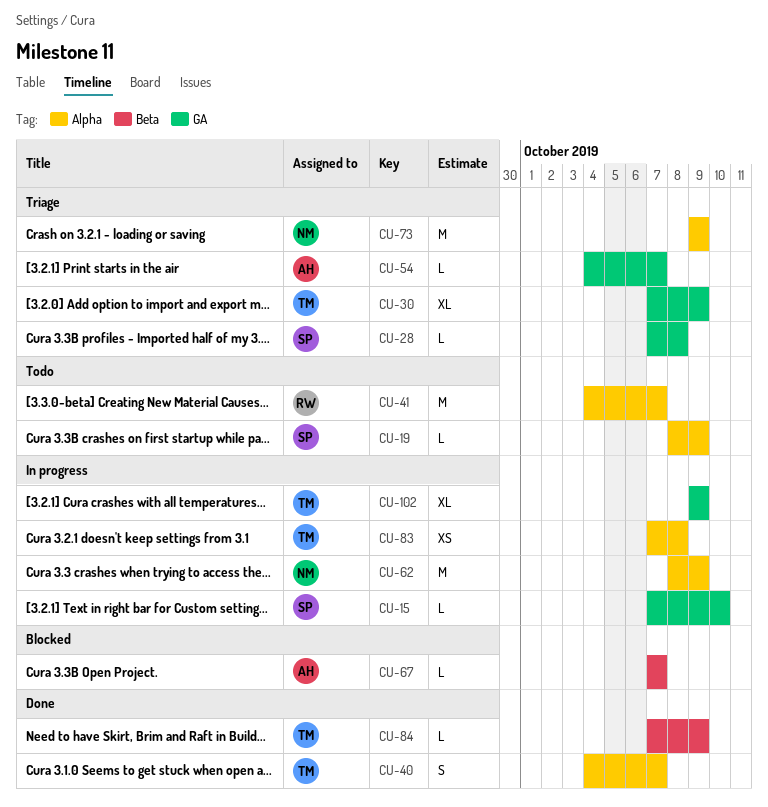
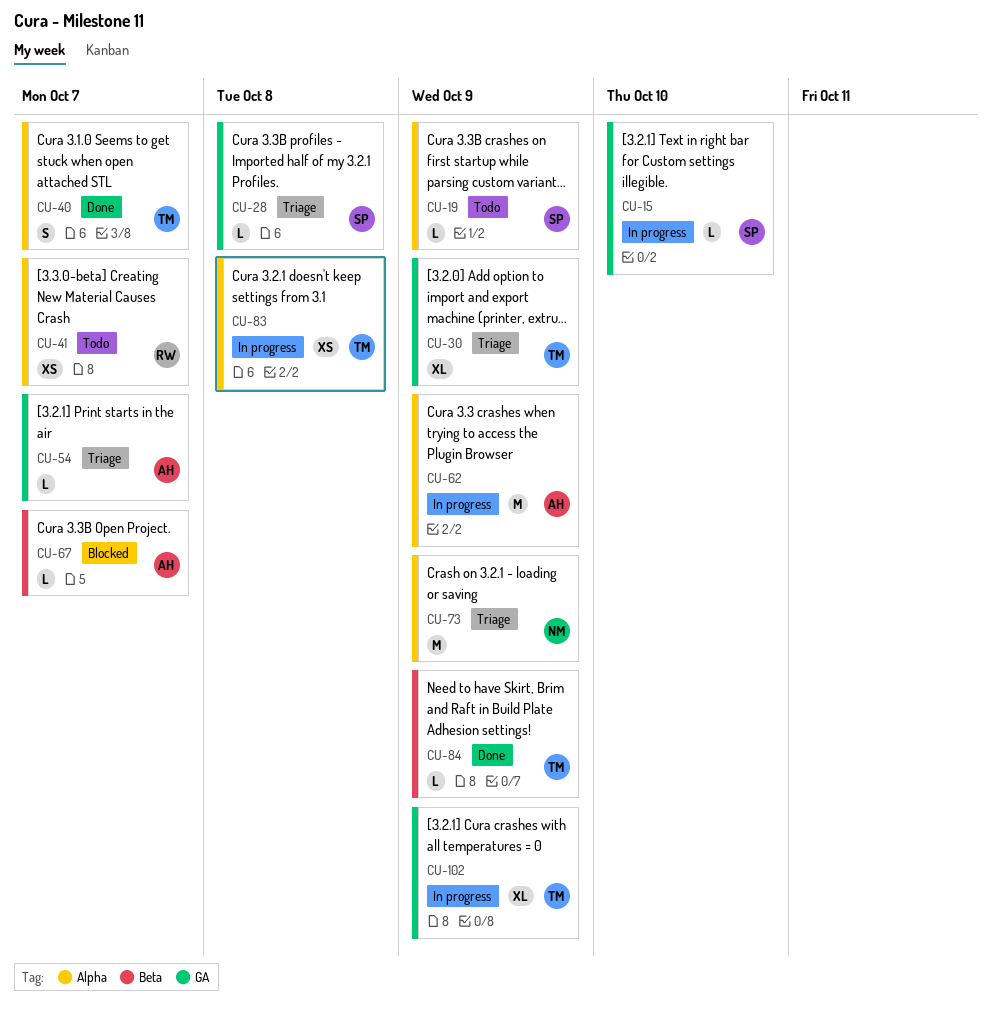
CU-41, estimate: M -> XS
CU-62, owner: NM -> AH

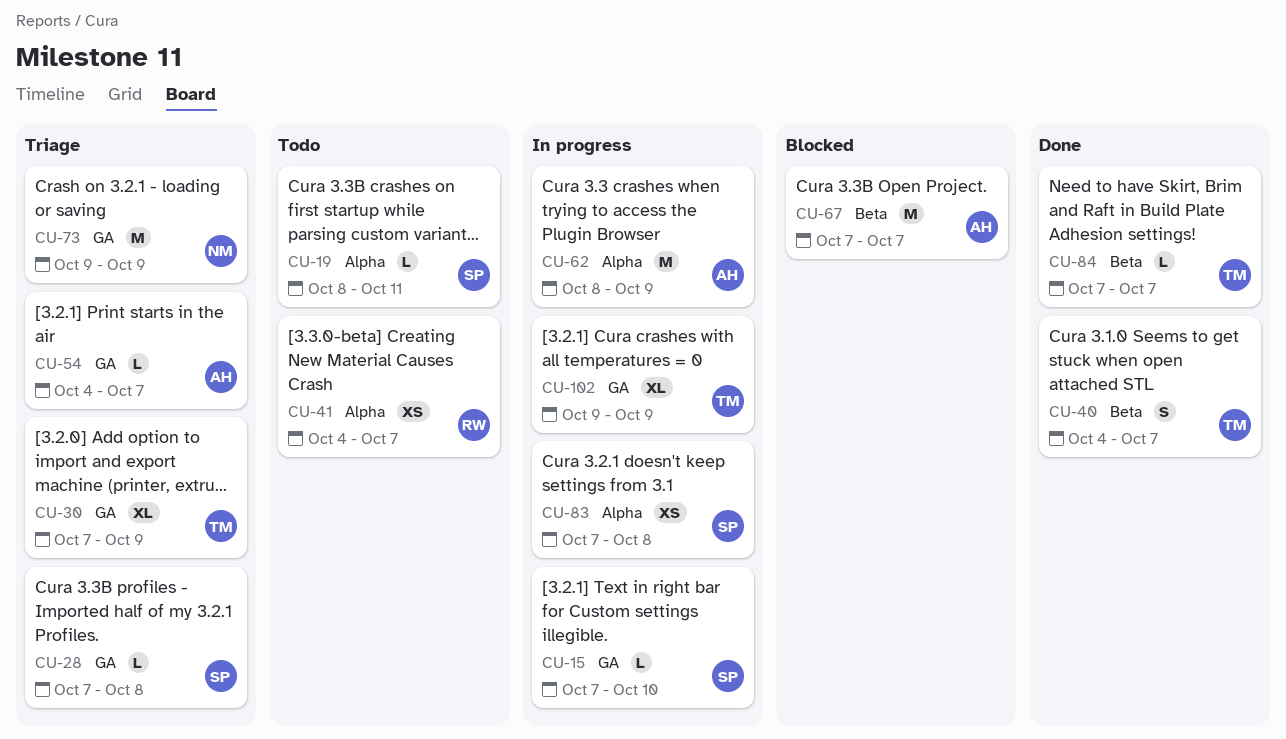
CU-19, due: Oct 9 -> Oct 11
CU-40, label: Alpha -> Beta
CU-67, estimate: L -> M
CU-73, label: Alpha -> GA
CU-83, owner: TM -> SP
CU-84, due: Oct 9 -> Oct 7

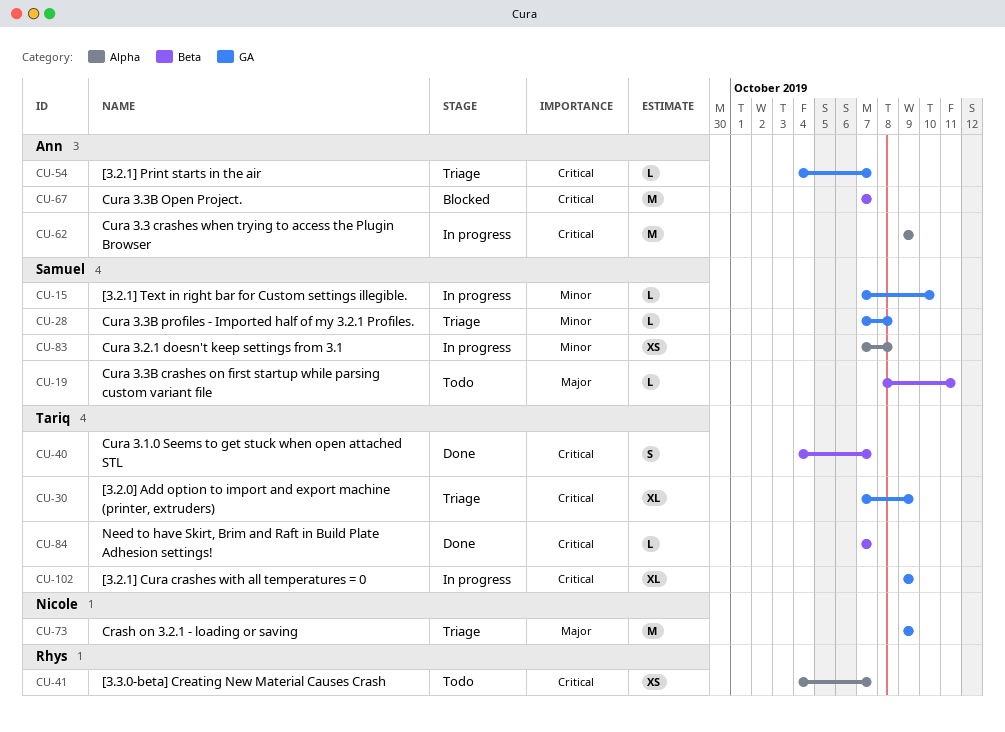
CU-19, label: Alpha -> Beta
CU-62, start: Oct 8 -> Oct 9

